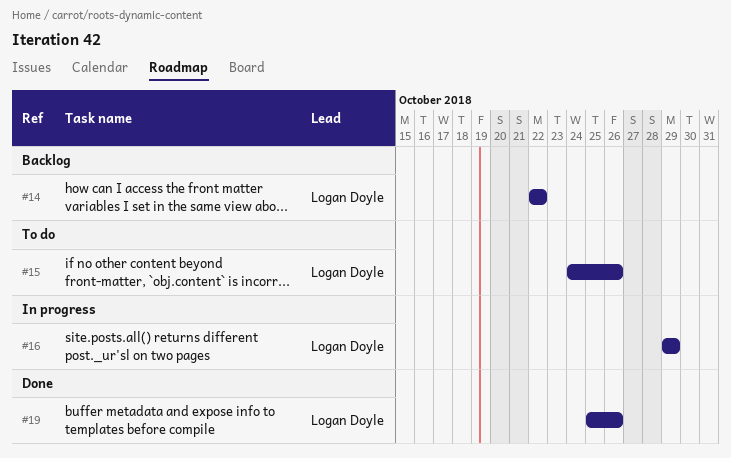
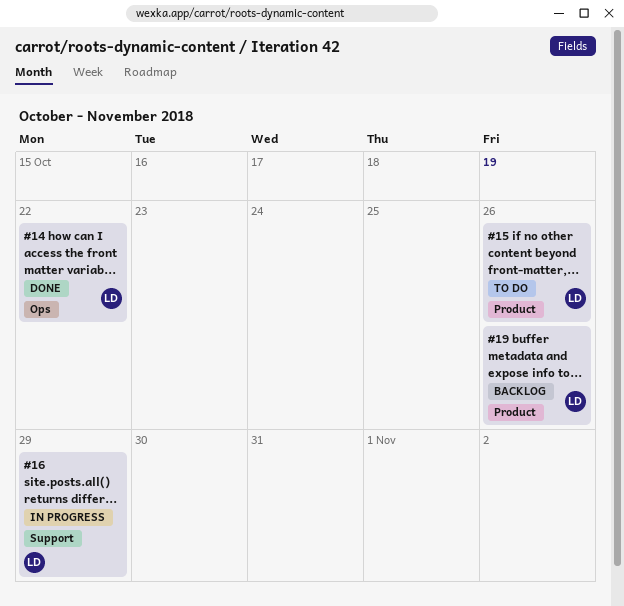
#14, status: Backlog -> Done
#19, status: Done -> Backlog

